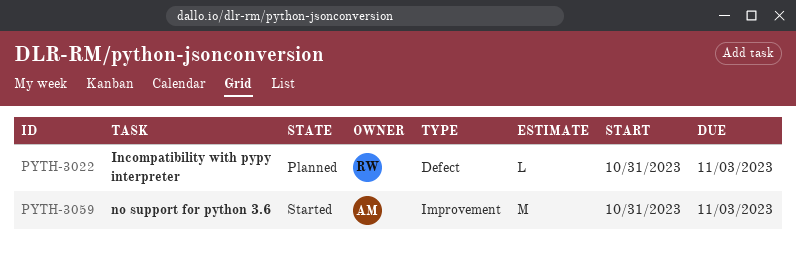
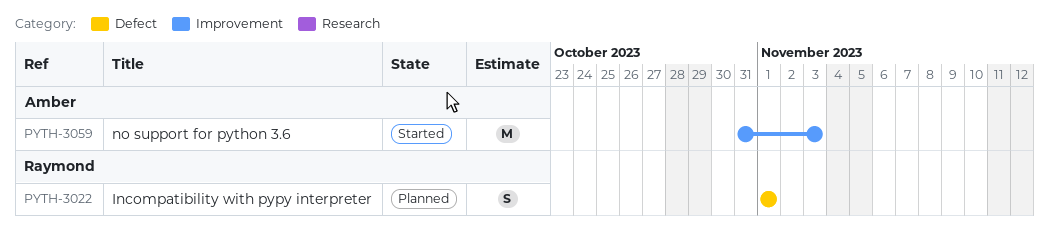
PYTH-3022, estimate: L -> S
PYTH-3022, start: Oct 31 -> Nov 1
PYTH-3022, due: Nov 3 -> Nov 1

